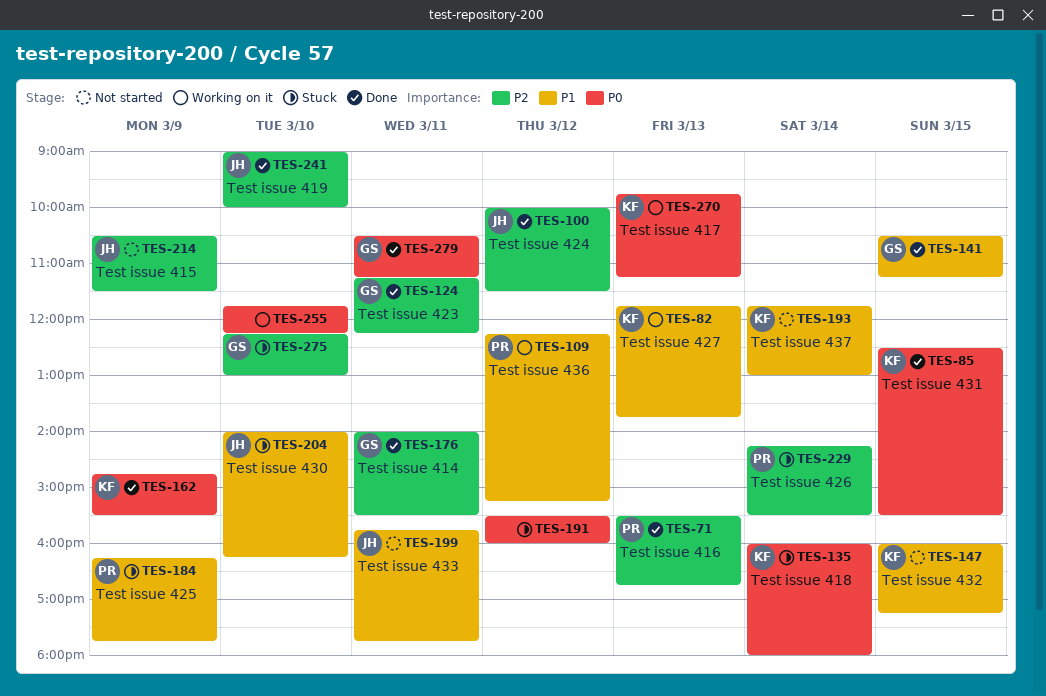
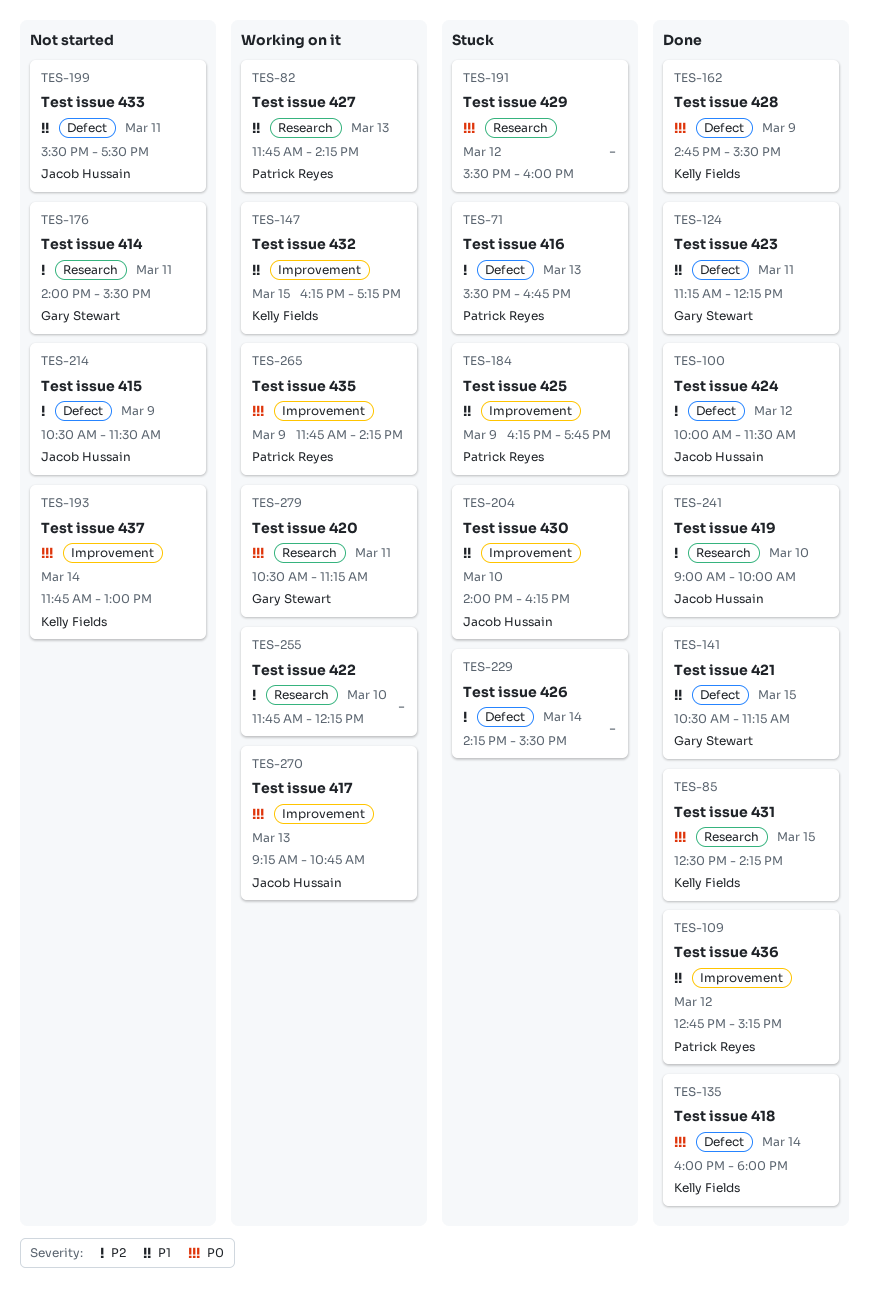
TES-71, status: Done -> Stuck
TES-82, owner: Kelly Fields -> Patrick Reyes
TES-82, ends: 13:45 -> 14:15
TES-85, ends: 15:30 -> 14:15
TES-109, status: Working on it -> Done
TES-109, begins: 12:15 -> 12:45
TES-124, priority: P2 -> P1
TES-135, status: Stuck -> Done
TES-147, status: Not started -> Working on it
TES-147, begins: 16:00 -> 16:15
TES-176, status: Done -> Not started
TES-193, priority: P1 -> P0
TES-199, begins: 15:45 -> 15:30
TES-199, ends: 17:45 -> 17:30
TES-229, owner: Patrick Reyes -> none
TES-255, priority: P0 -> P2
TES-265: none -> present
TES-270, owner: Kelly Fields -> Jacob Hussain
TES-270, begins: 09:45 -> 09:15
TES-270, ends: 11:15 -> 10:45
TES-275: present -> none
TES-279, status: Done -> Working on it

